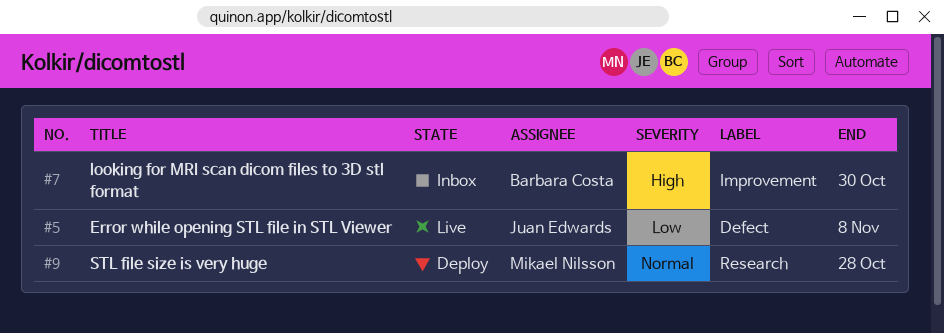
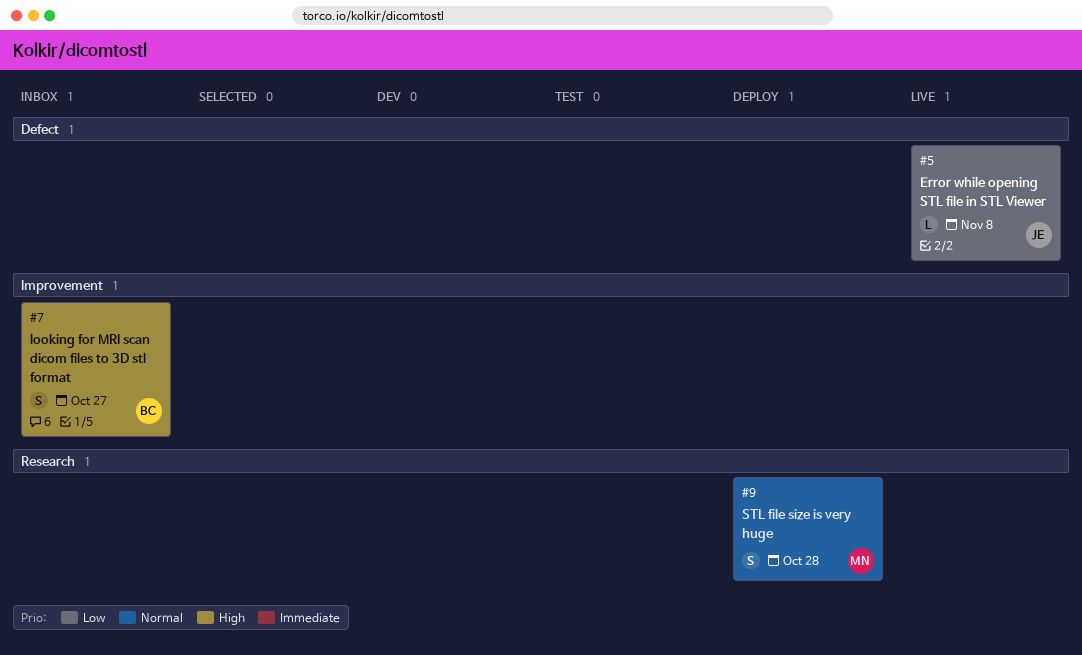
#7, due: Oct 30 -> Oct 27

